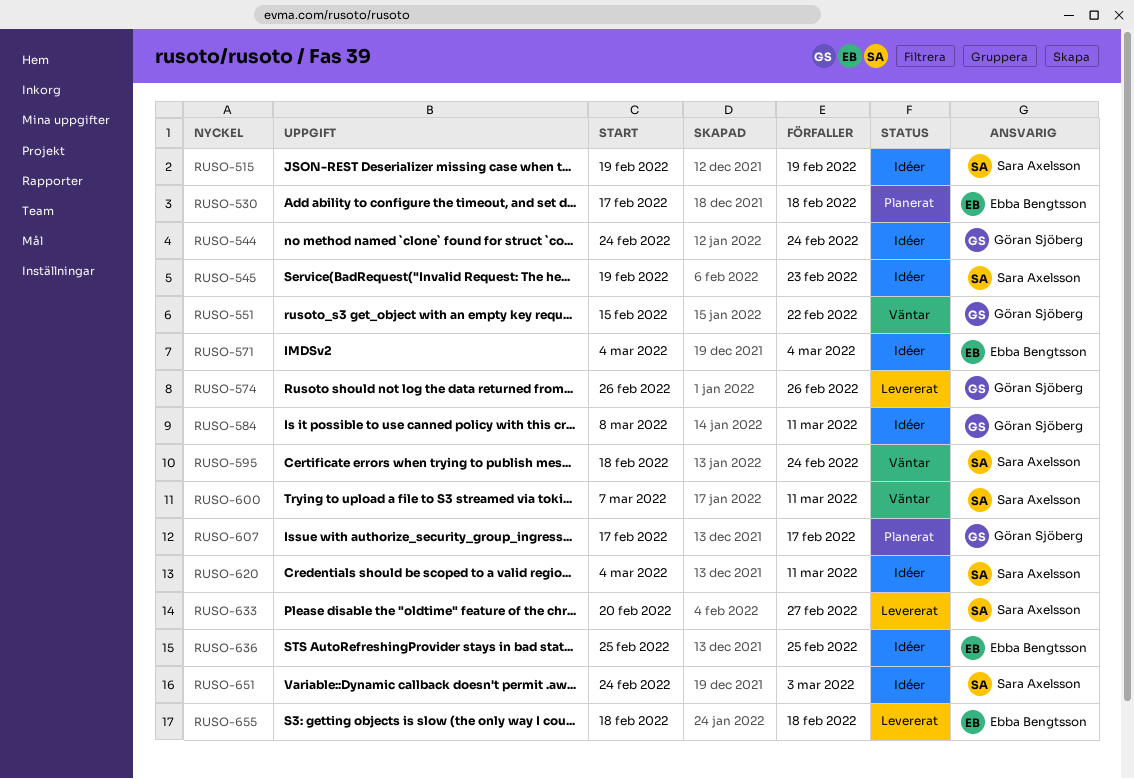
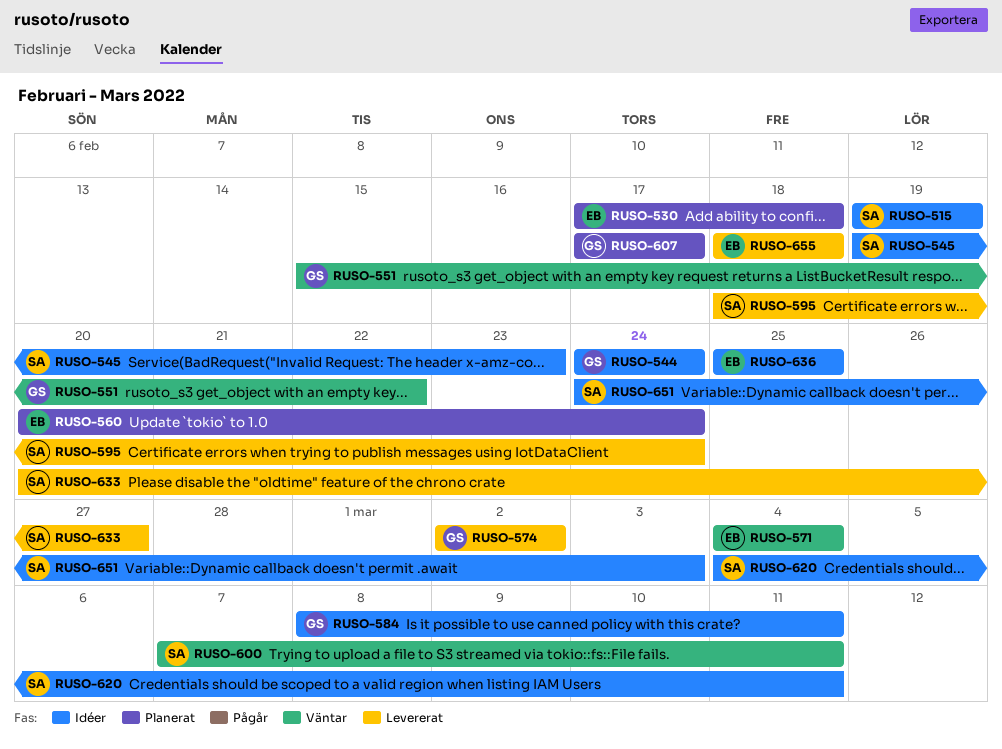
RUSO-560: none -> present
RUSO-571, status: Idéer -> Väntar
RUSO-574, start: Feb 26 -> Mar 2
RUSO-574, due: Feb 26 -> Mar 2
RUSO-595, status: Väntar -> Levererat

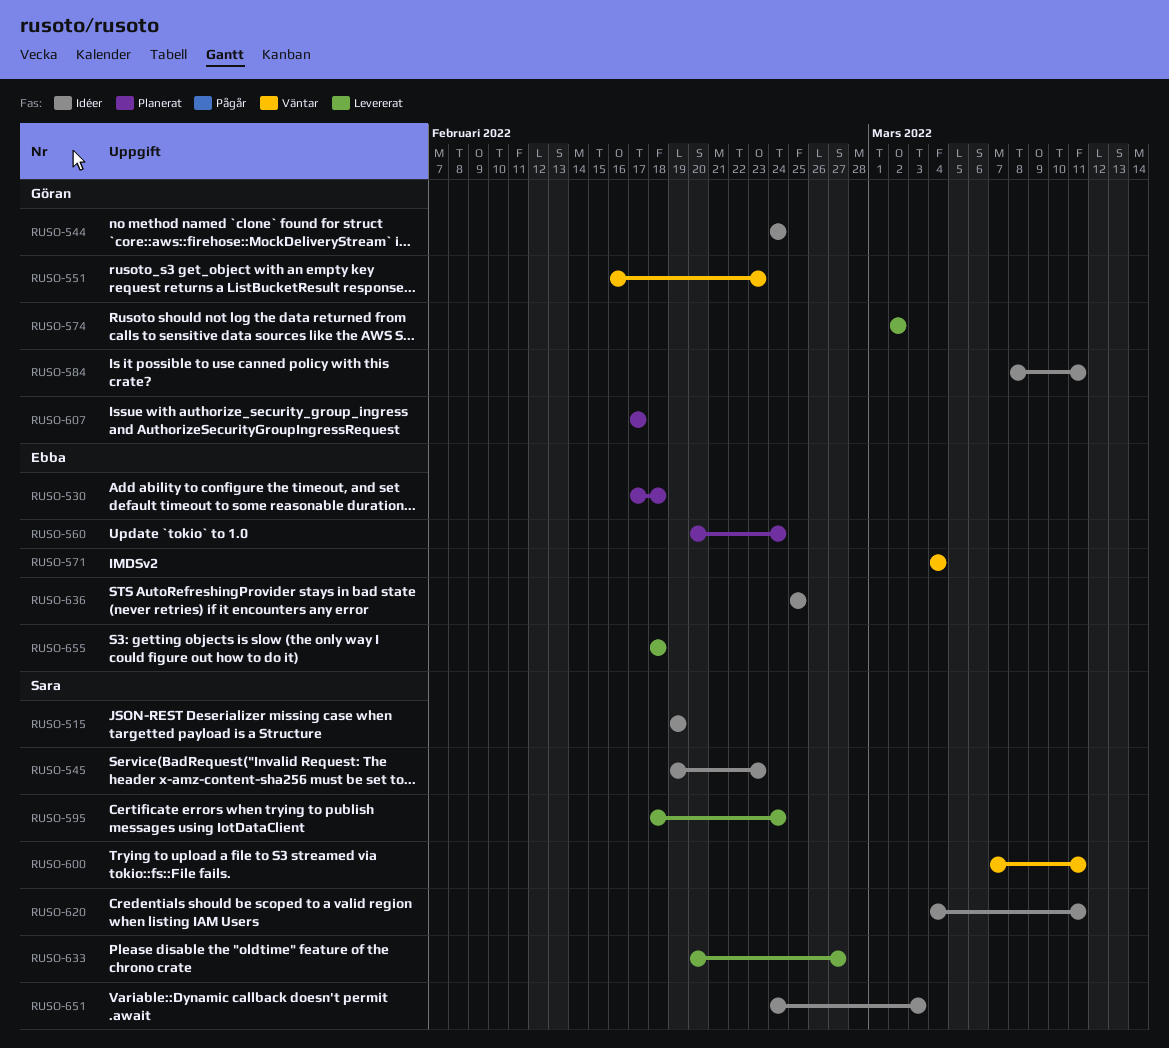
RUSO-551, start: Feb 15 -> Feb 16
RUSO-551, due: Feb 22 -> Feb 23

